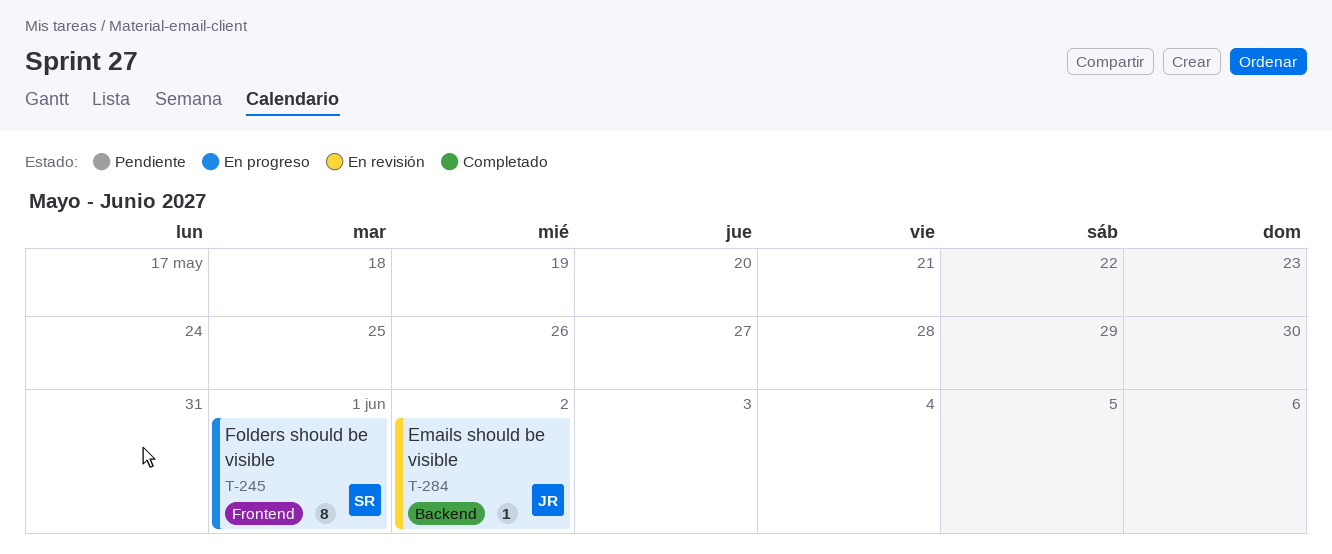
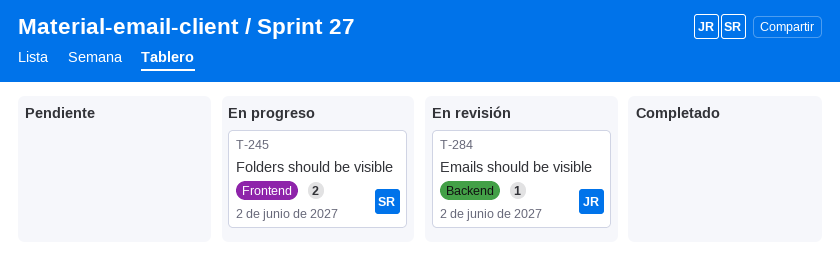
T-245, estimate: 8 -> 2
T-245, due: Jun 1 -> Jun 2

